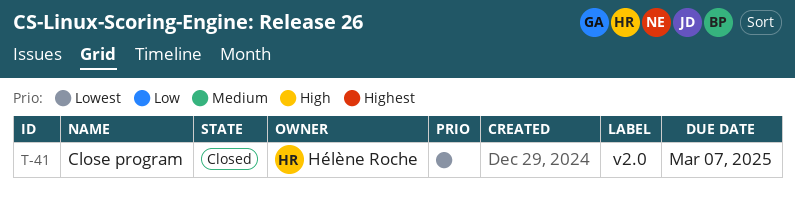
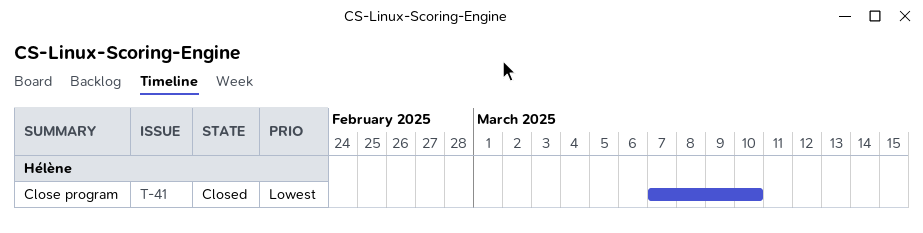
T-41, due: Mar 7 -> Mar 10

